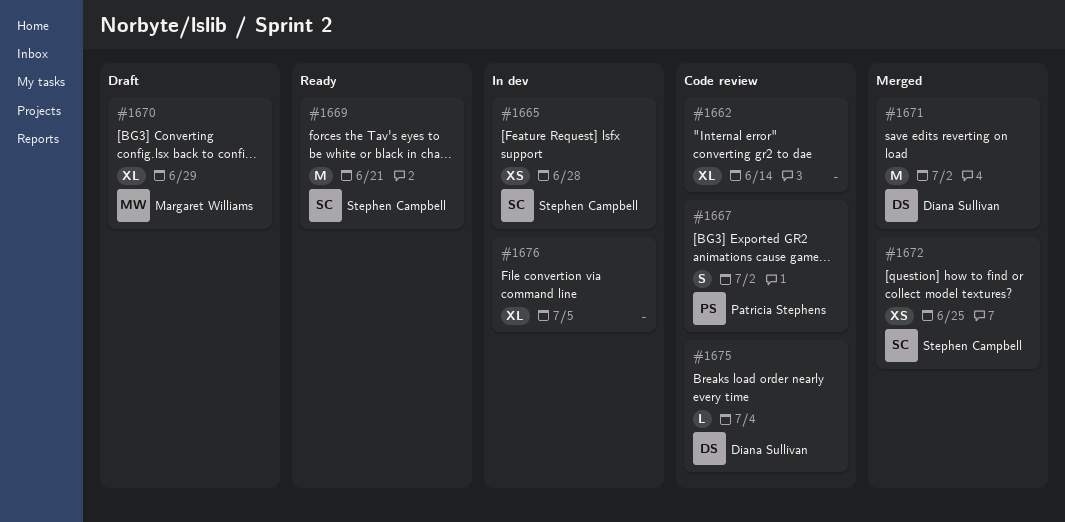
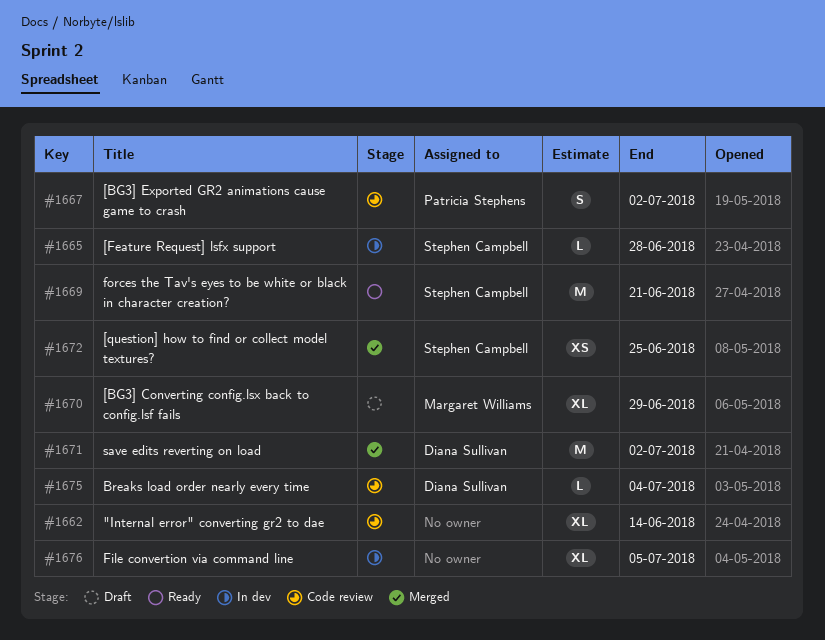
#1665, estimate: XS -> L

